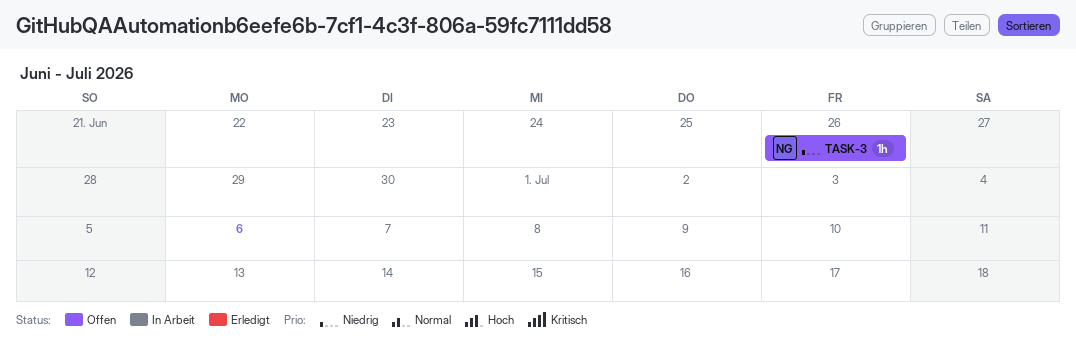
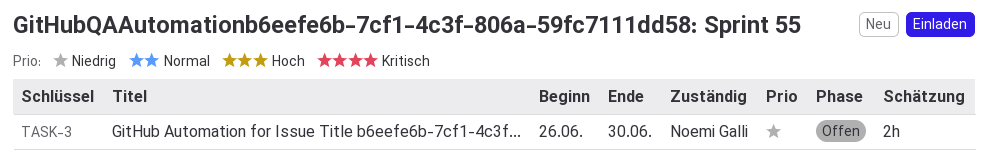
TASK-3, estimate: 1h -> 2h
TASK-3, due: Jun 26 -> Jun 30

